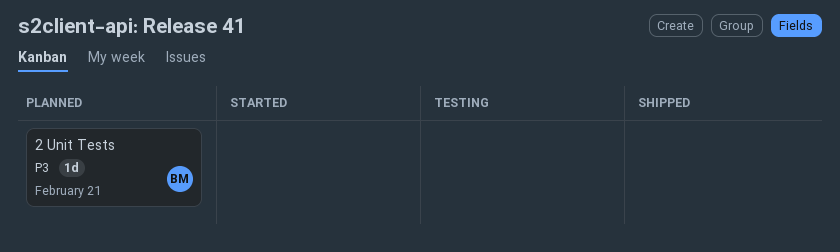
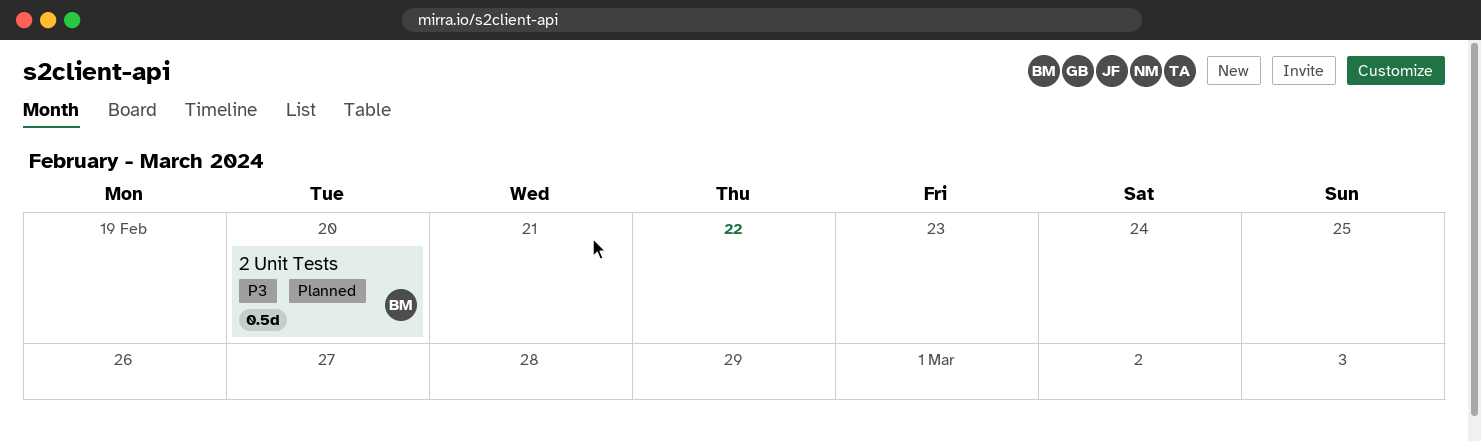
2 Unit Tests, estimate: 1d -> 0.5d
2 Unit Tests, due: Feb 21 -> Feb 20

